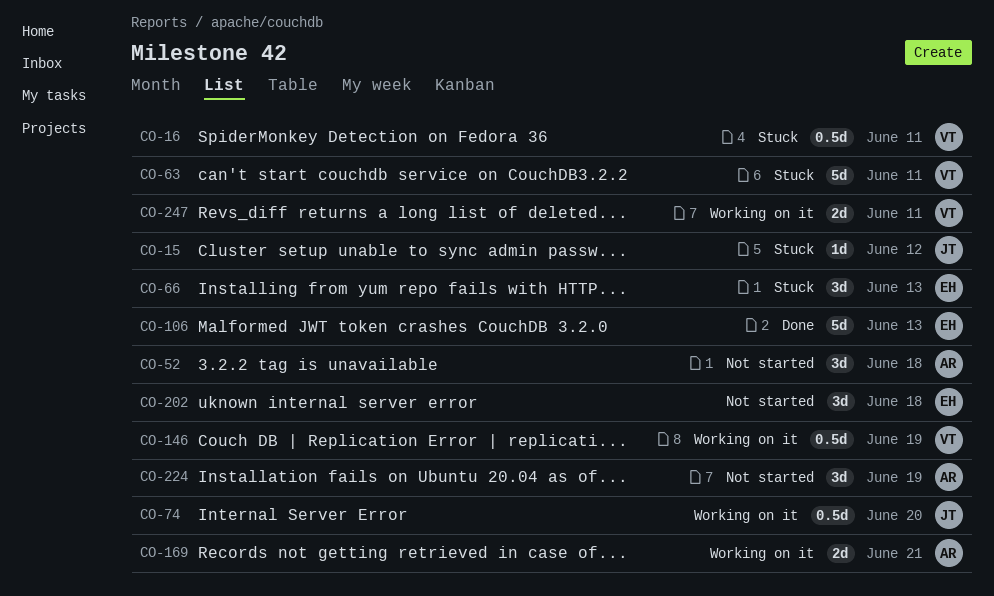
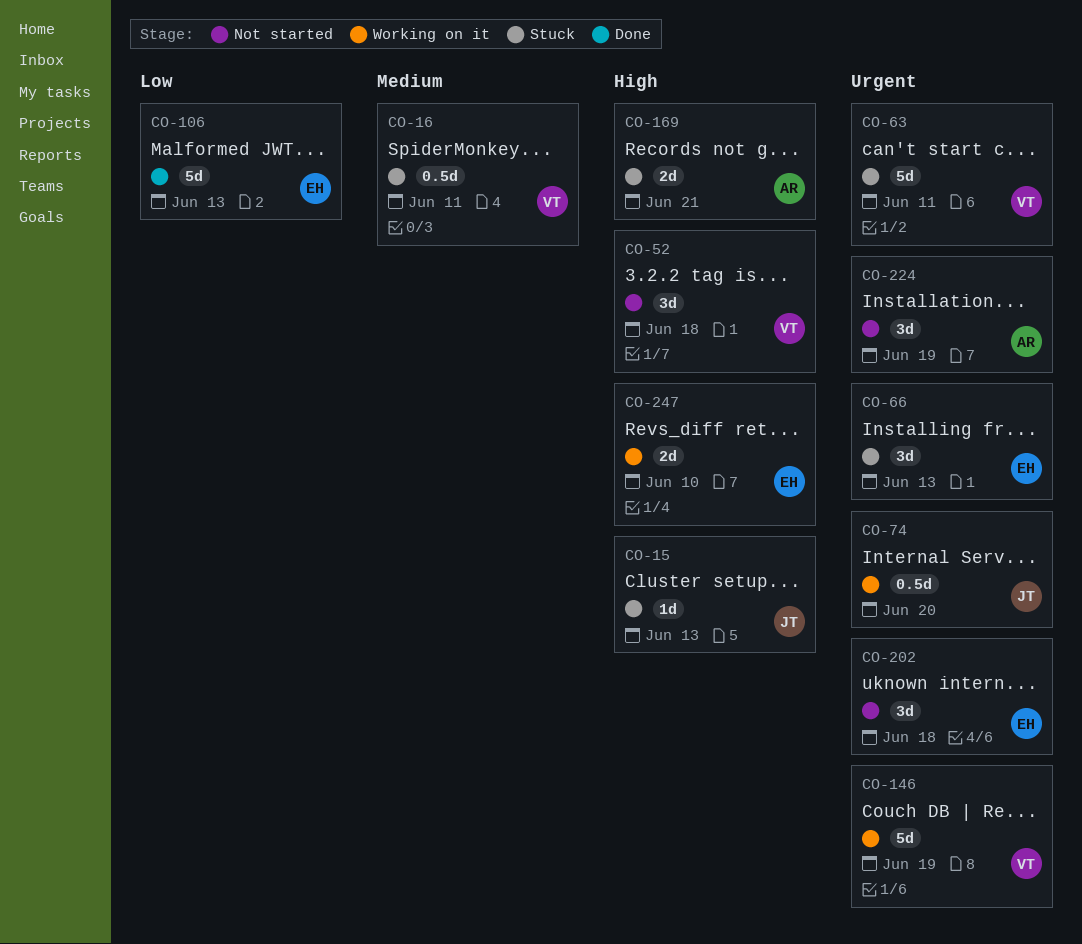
CO-15, due: Jun 12 -> Jun 13
CO-52, owner: AR -> VT
CO-146, estimate: 0.5d -> 5d
CO-169, status: Working on it -> Stuck
CO-247, owner: VT -> EH
CO-247, due: Jun 11 -> Jun 10

